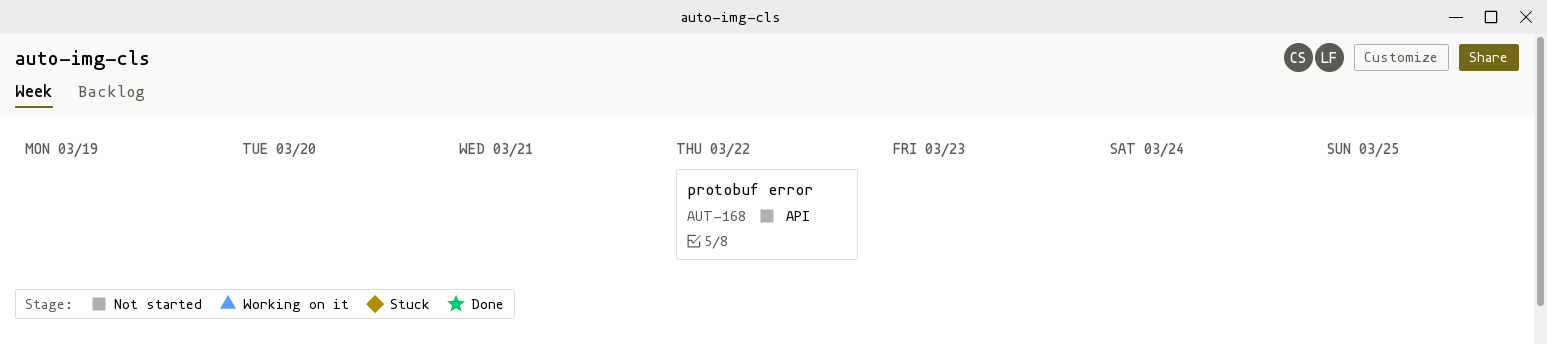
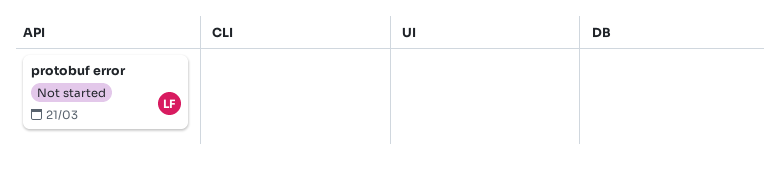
protobuf error, due: Mar 22 -> Mar 21

